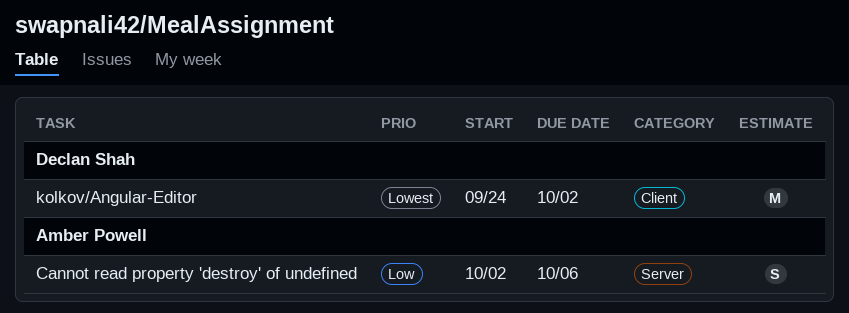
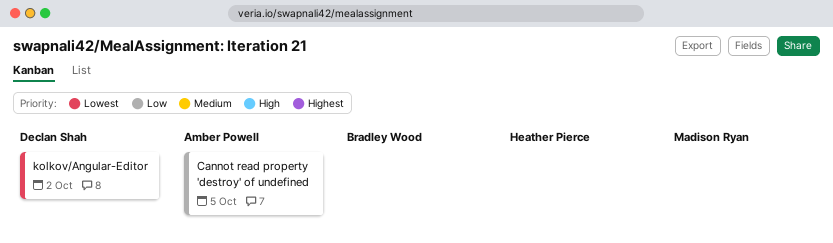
Cannot read property 'destroy' of undefined, due: Oct 6 -> Oct 5

